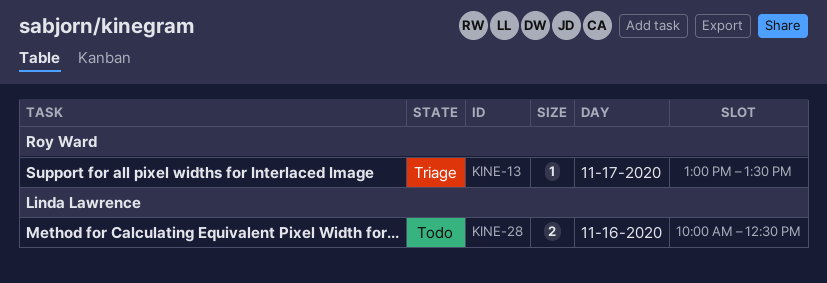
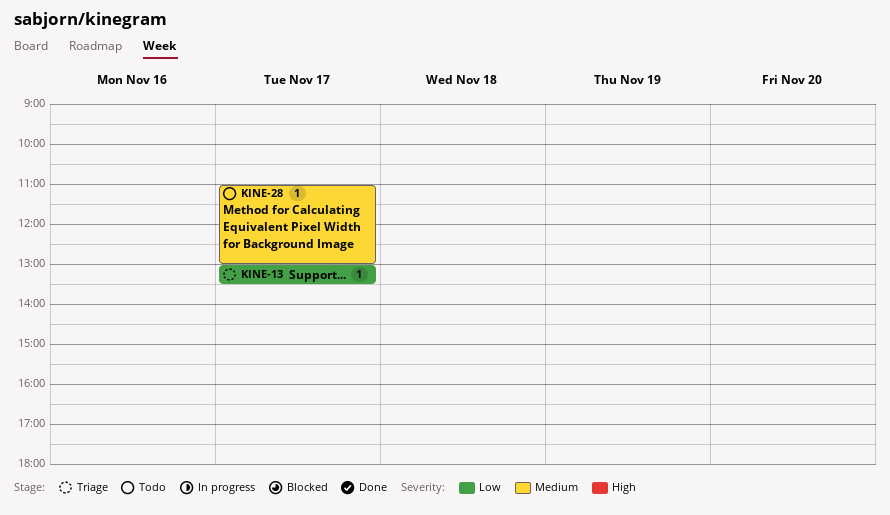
KINE-28, estimate: 2 -> 1
KINE-28, day: Nov 16 -> Nov 17
KINE-28, begins: 10:00 -> 11:00
KINE-28, ends: 12:30 -> 13:00

